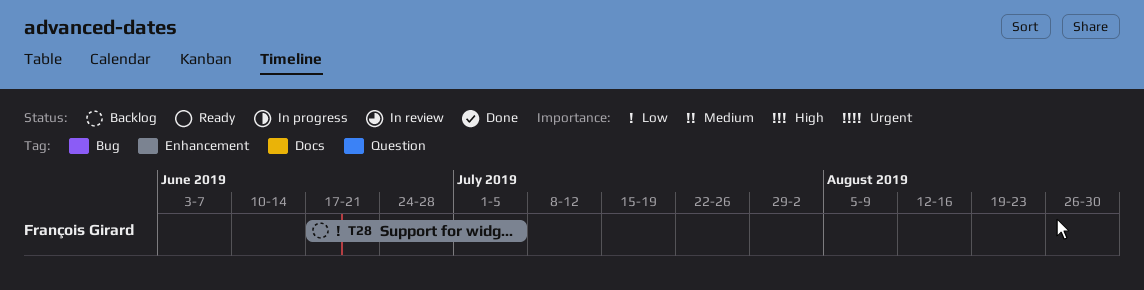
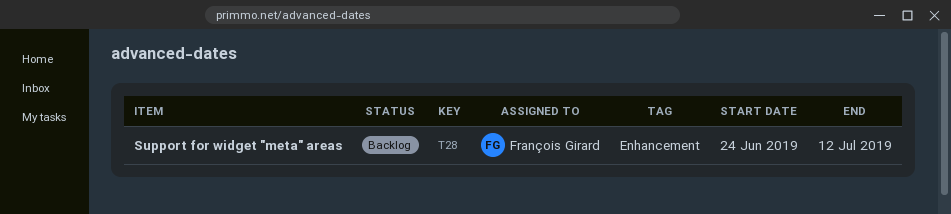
T28, start: Jun 17 -> Jun 24
T28, due: Jul 5 -> Jul 12

